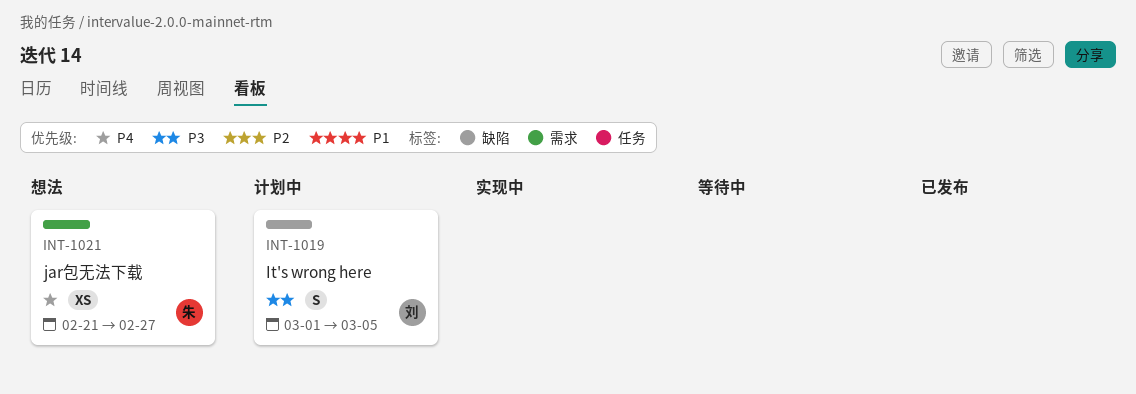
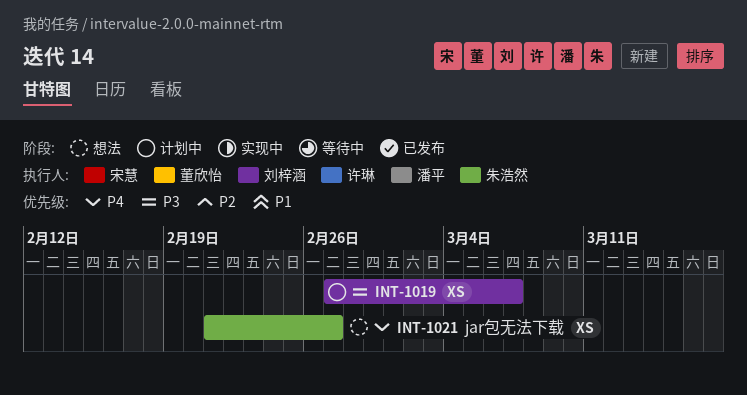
INT-1019, estimate: S -> XS
INT-1019, start: Mar 1 -> Feb 27
INT-1019, due: Mar 5 -> Mar 7

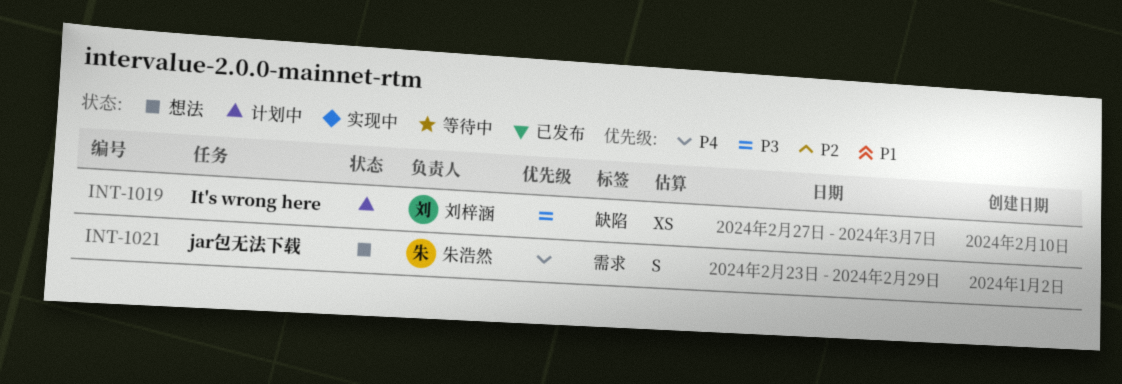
INT-1021, estimate: XS -> S
INT-1021, start: Feb 21 -> Feb 23
INT-1021, due: Feb 27 -> Feb 29

